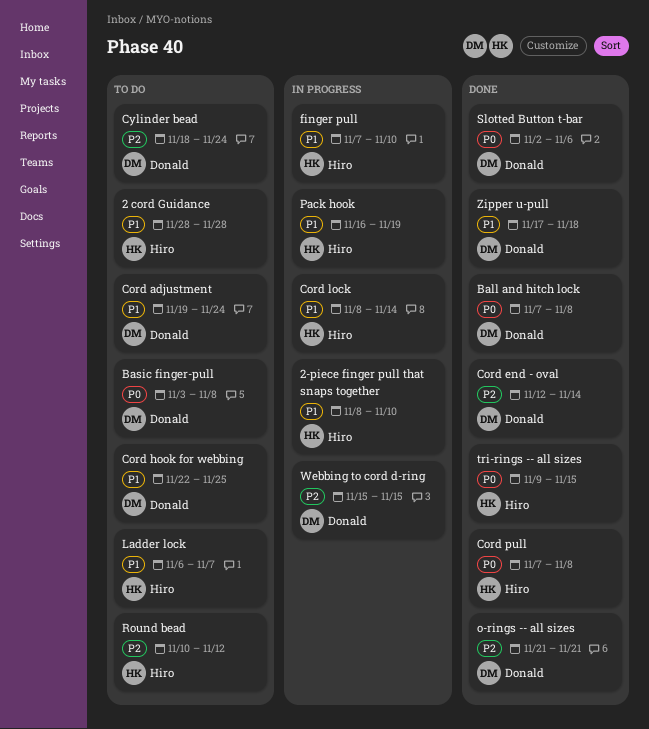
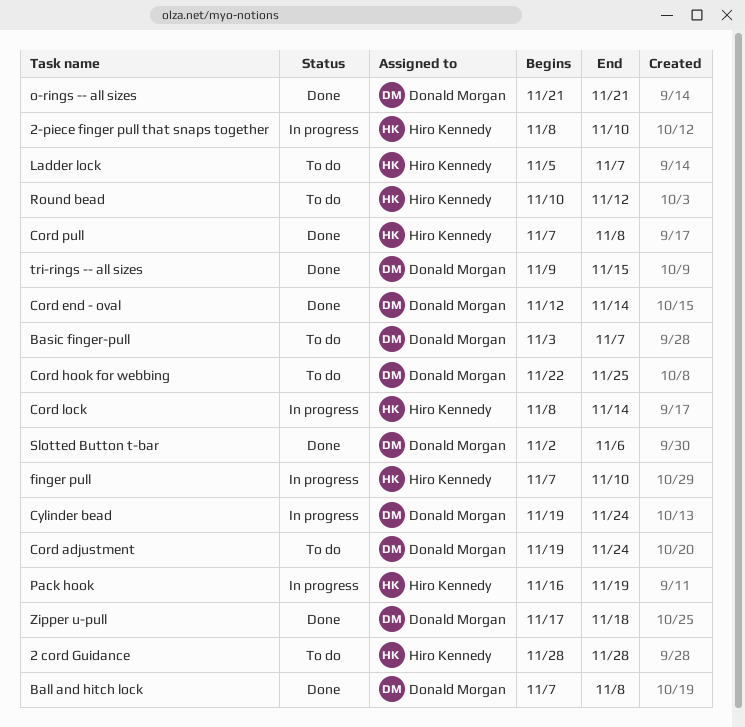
Basic finger-pull, due: Nov 8 -> Nov 7
Cylinder bead, status: To do -> In progress
Cylinder bead, start: Nov 18 -> Nov 19
Ladder lock, start: Nov 6 -> Nov 5
tri-rings -- all sizes, owner: Hiro Kennedy -> Donald Morgan
Webbing to cord d-ring: present -> none

